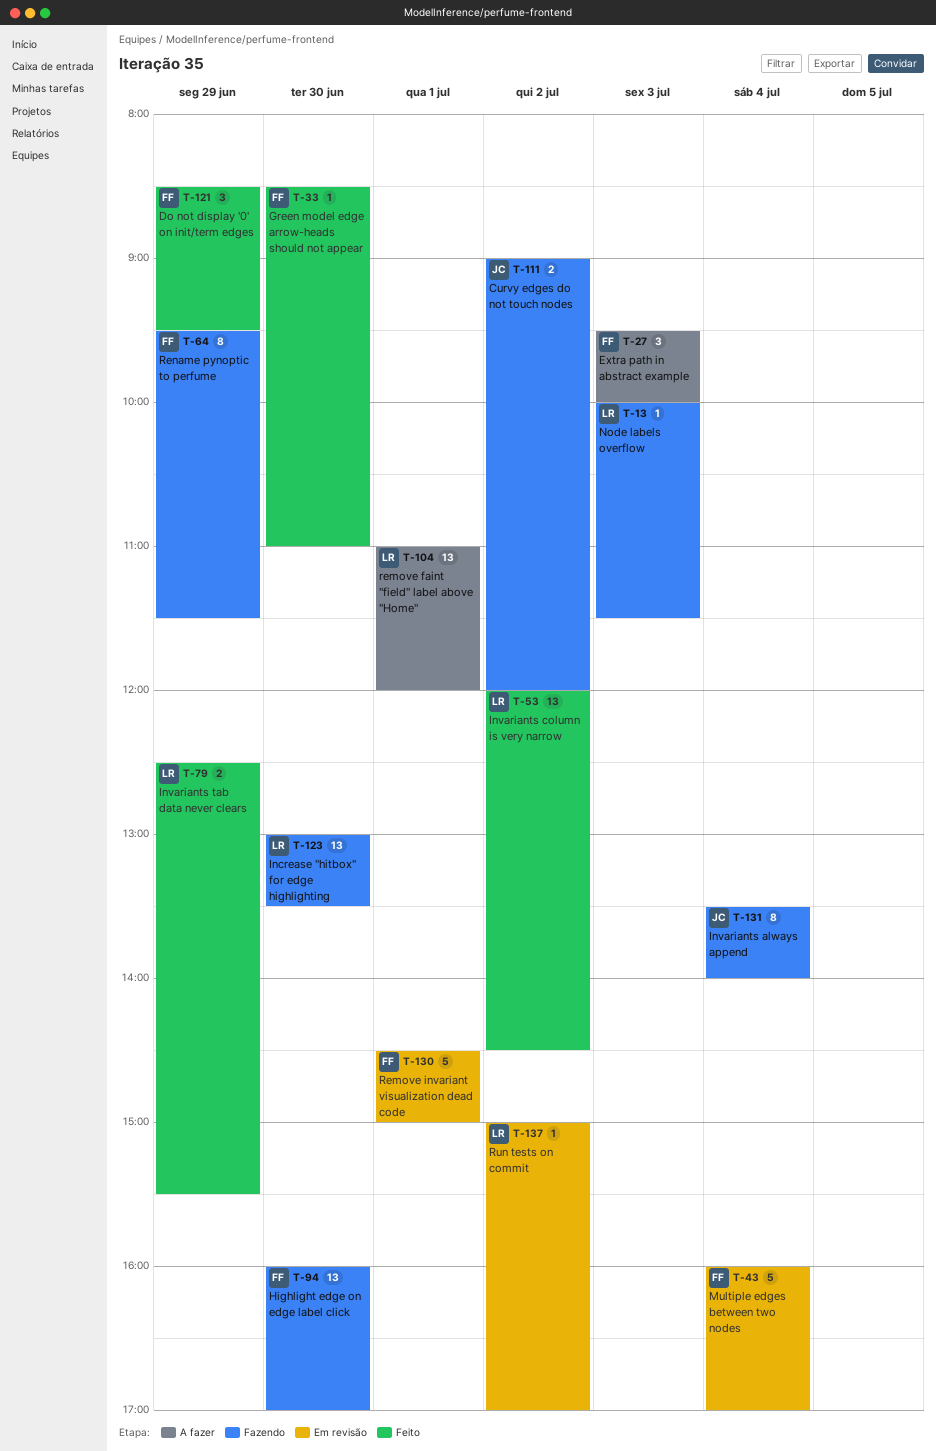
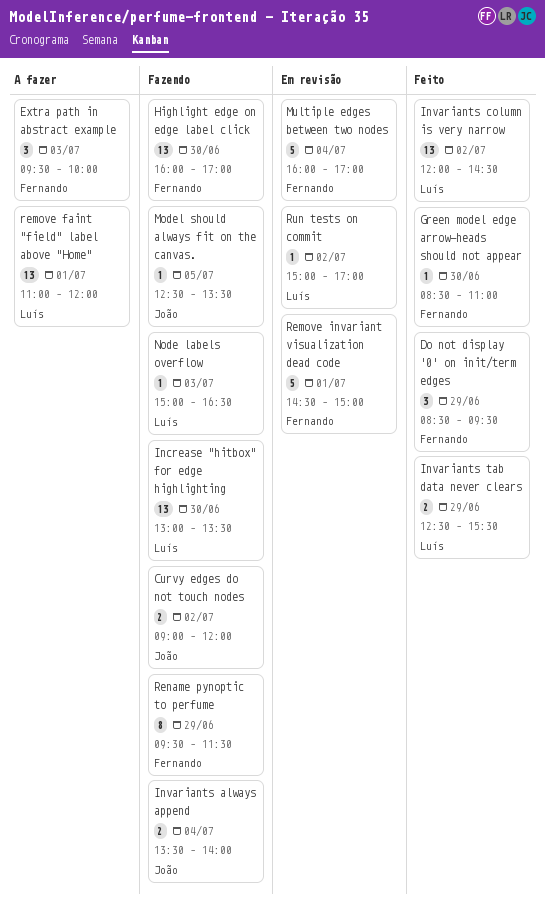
Invariants always append, estimate: 8 -> 2
Model should always fit on the canvas.: none -> present
Node labels overflow, begins: 10:00 -> 15:00
Node labels overflow, ends: 11:30 -> 16:30

